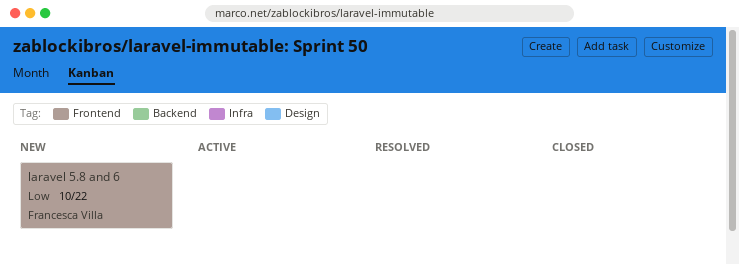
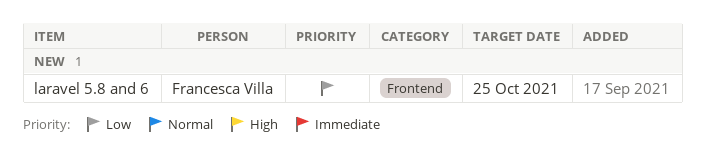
laravel 5.8 and 6, due: Oct 22 -> Oct 25

